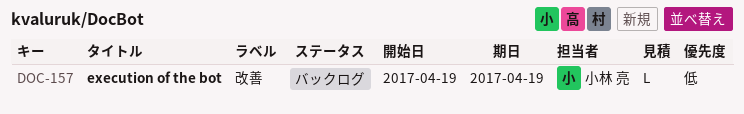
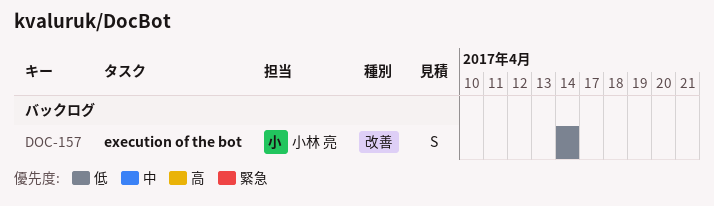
DOC-157, estimate: L -> S
DOC-157, start: Apr 19 -> Apr 14
DOC-157, due: Apr 19 -> Apr 14

